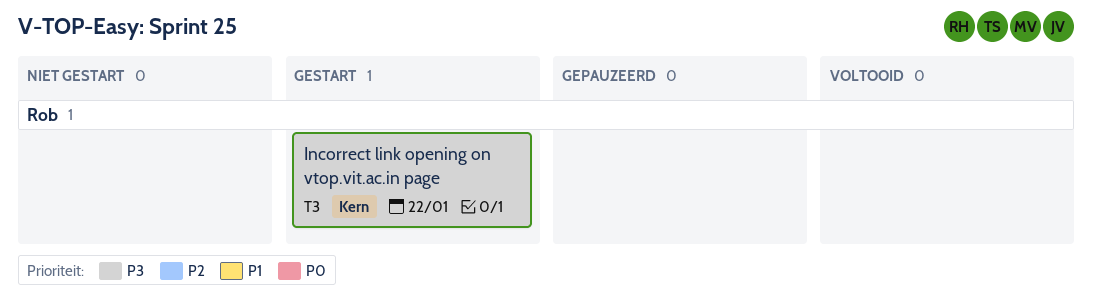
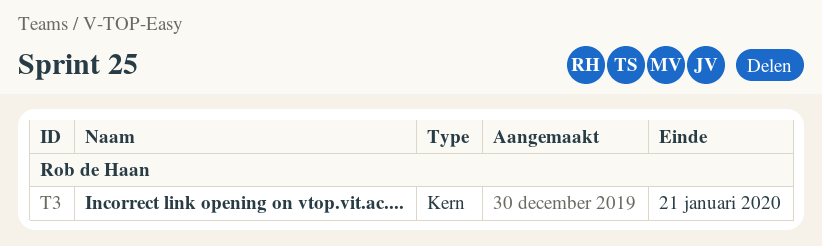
T3, due: Jan 22 -> Jan 21

